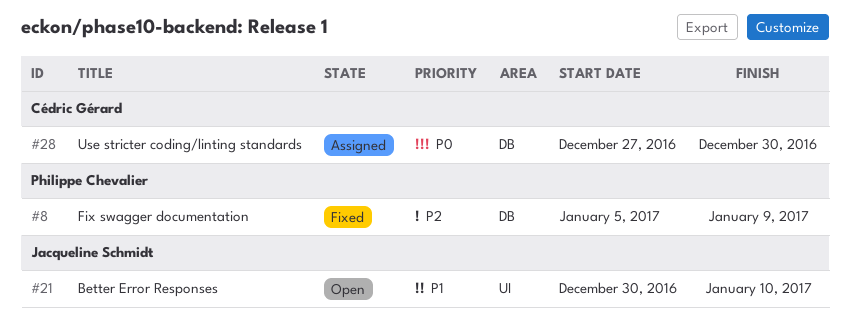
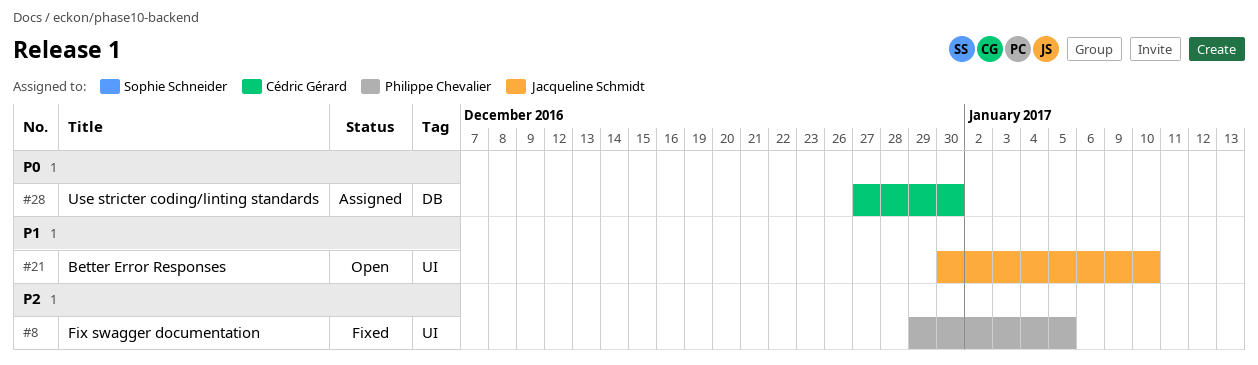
#8, label: DB -> UI
#8, start: Jan 5 -> Dec 29
#8, due: Jan 9 -> Jan 5

